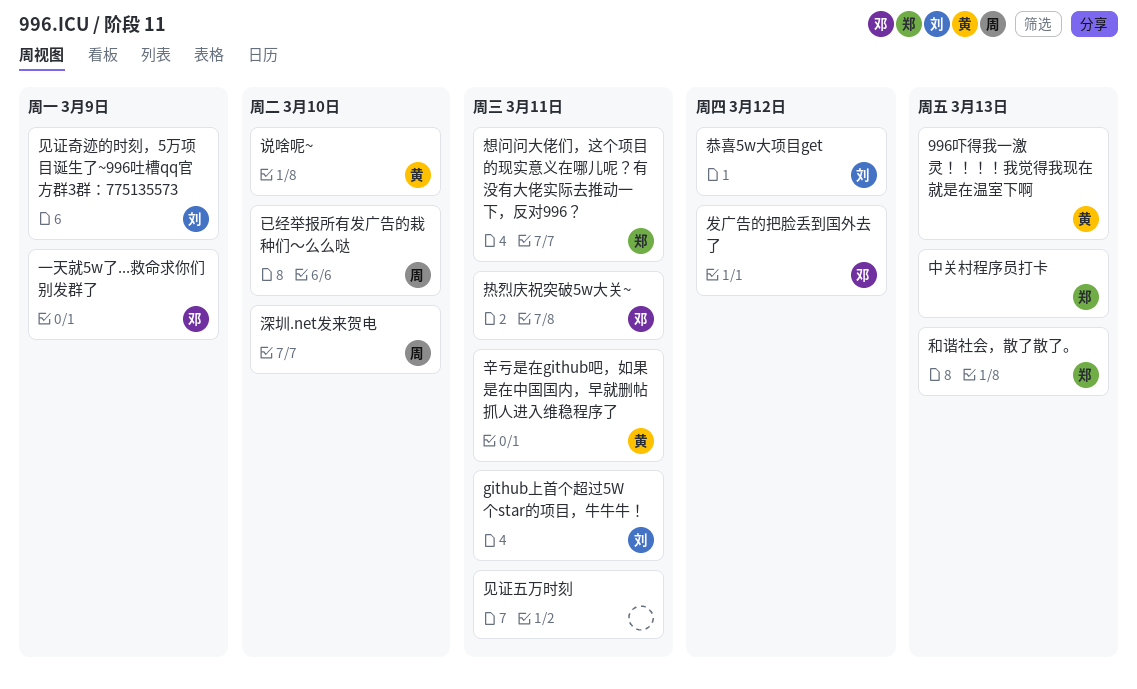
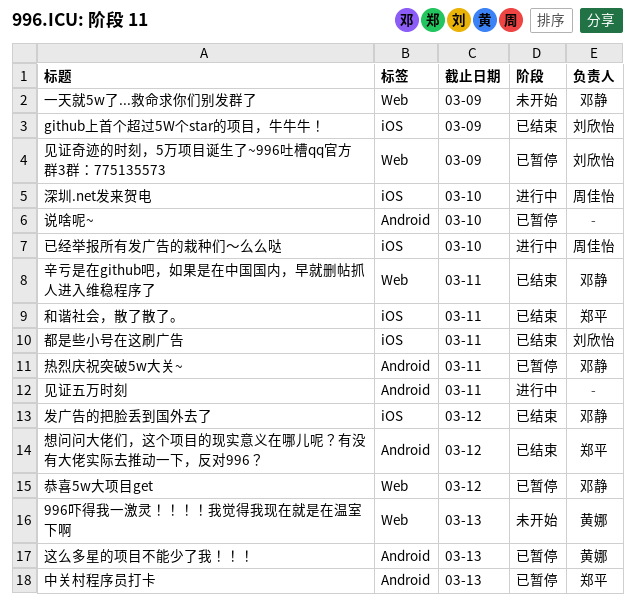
github上首个超过5W个star的项目，牛牛牛！, due: Mar 11 -> Mar 9
和谐社会，散了散了。, due: Mar 13 -> Mar 11
恭喜5w大项目get, owner: 刘欣怡 -> 邓静
想问问大佬们，这个项目的现实意义在哪儿呢？有没有大佬实际去推动一下，反对996？, due: Mar 11 -> Mar 12
说啥呢~, owner: 黄娜 -> none
辛亏是在github吧，如果是在中国国内，早就删帖抓人进入维稳程序了, owner: 黄娜 -> 邓静
这么多星的项目不能少了我！！！: none -> present
都是些小号在这刷广告: none -> present

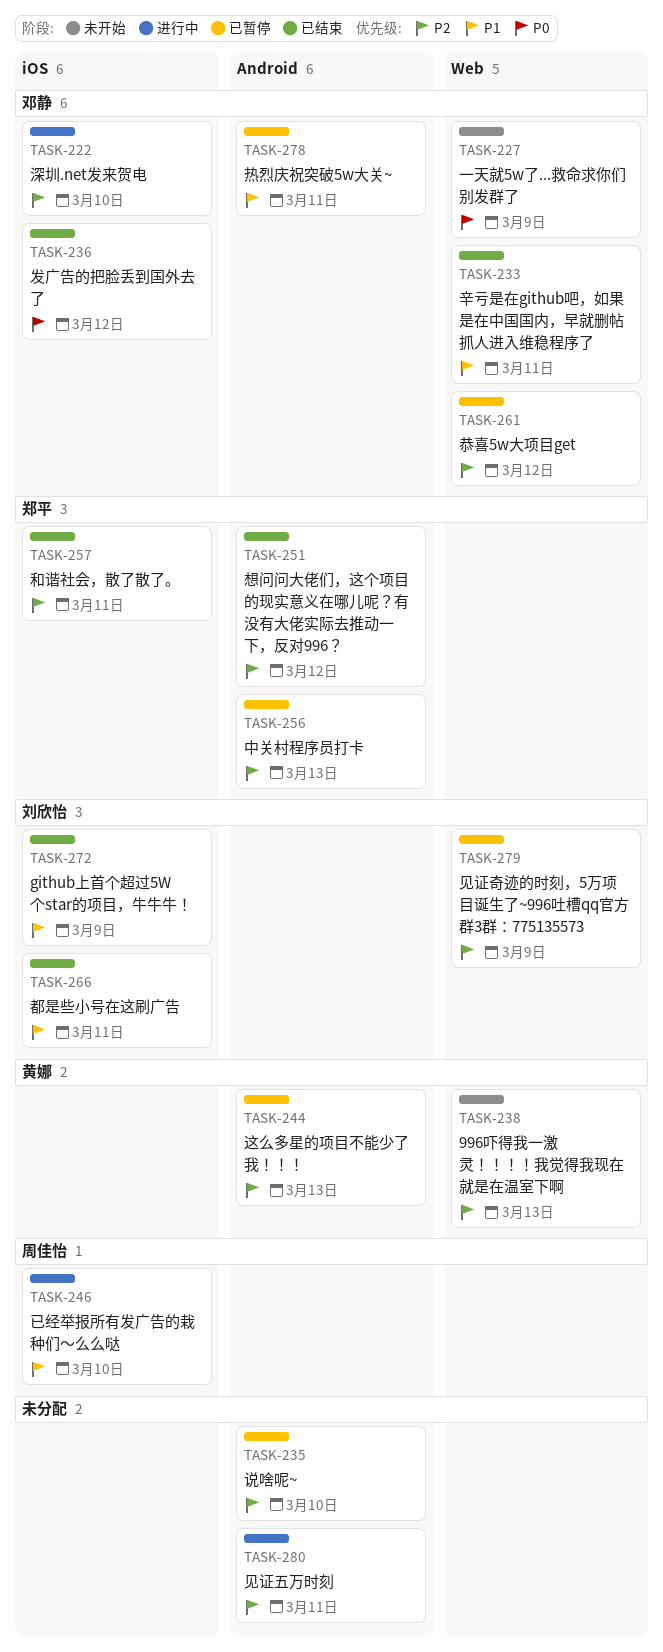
深圳.net发来贺电, owner: 周佳怡 -> 邓静

